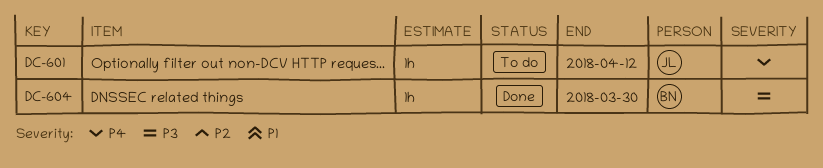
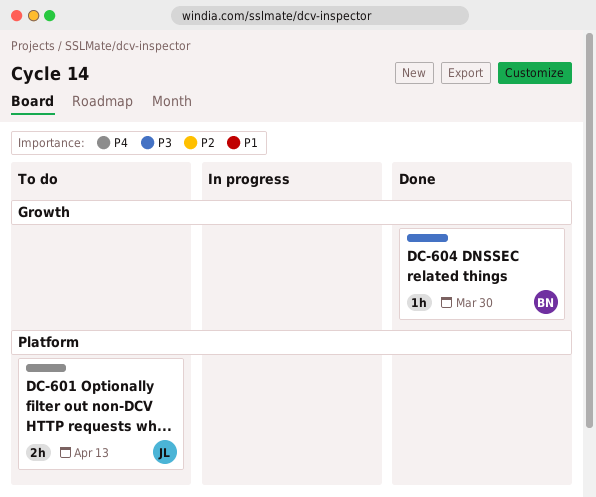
DC-601, estimate: 1h -> 2h
DC-601, due: Apr 12 -> Apr 13

